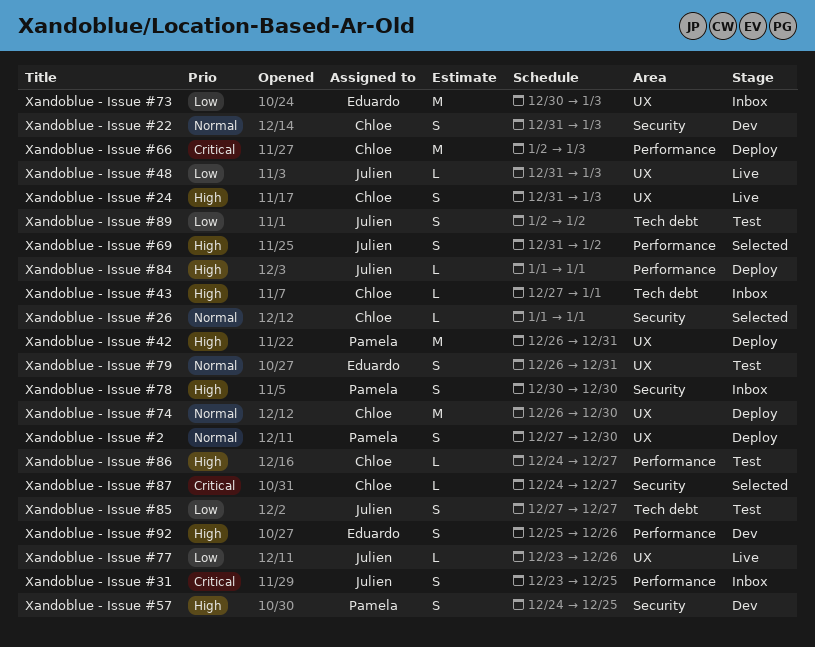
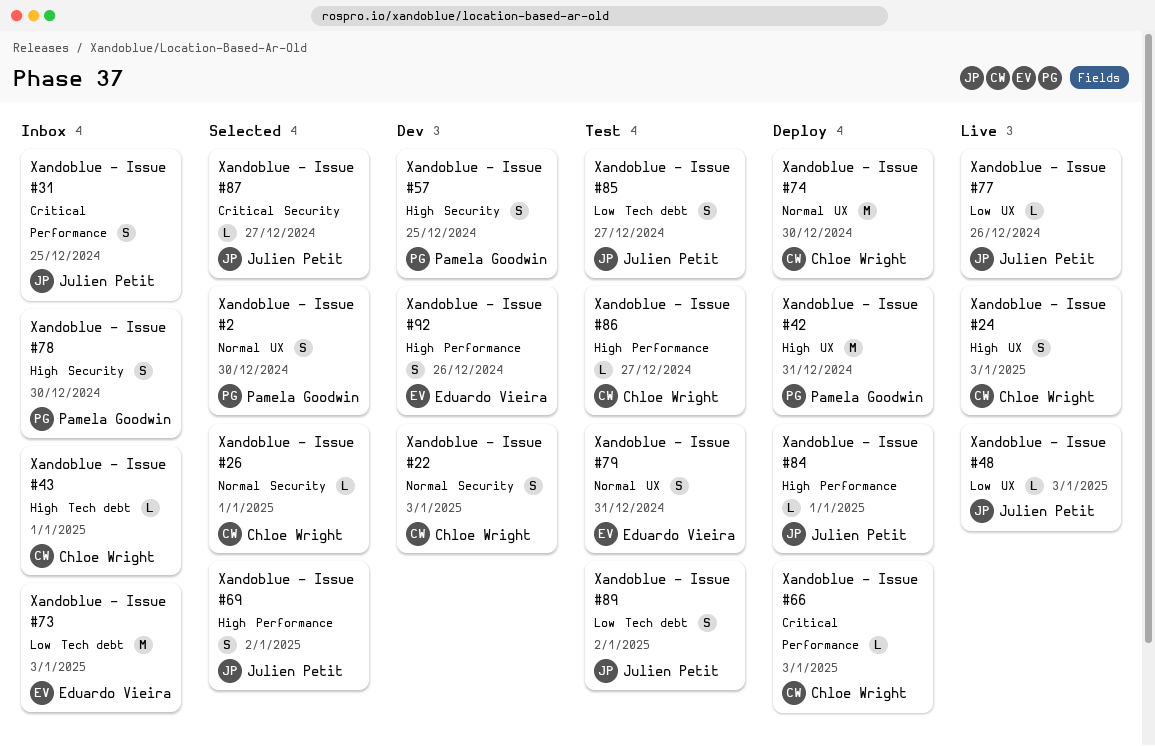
Xandoblue - Issue #2, status: Deploy -> Selected
Xandoblue - Issue #66, estimate: M -> L
Xandoblue - Issue #73, label: UX -> Tech debt
Xandoblue - Issue #87, owner: Chloe Wright -> Julien Petit

